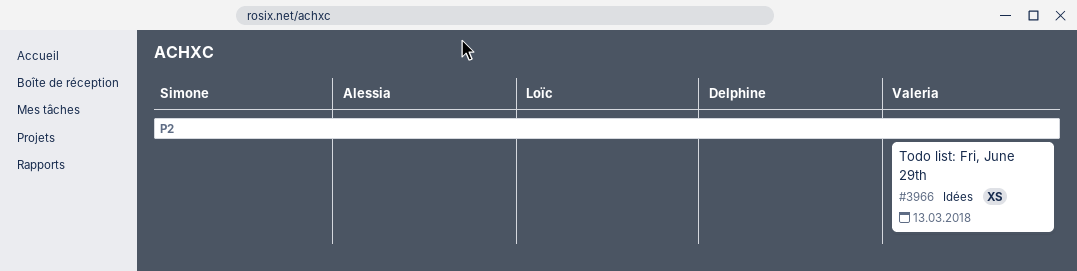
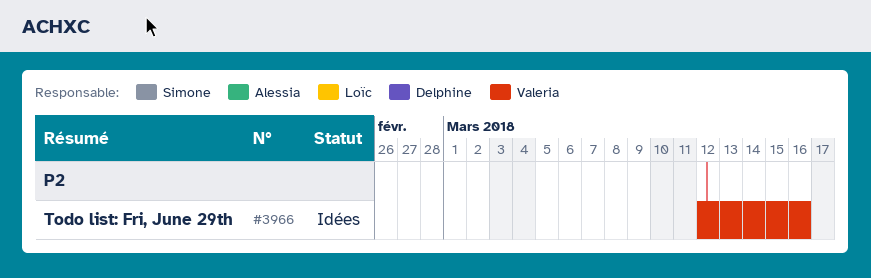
#3966, due: Mar 13 -> Mar 16

